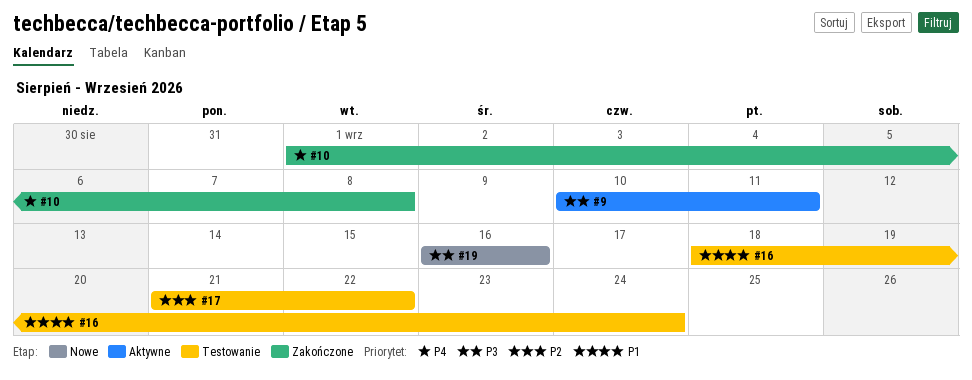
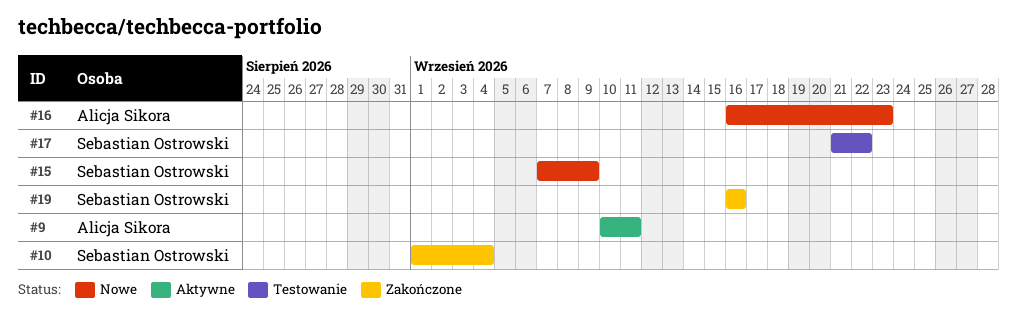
#10, due: Sep 8 -> Sep 4
#15: none -> present
#16, status: Testowanie -> Nowe
#16, start: Sep 18 -> Sep 16
#16, due: Sep 24 -> Sep 23
#19, status: Nowe -> Zakończone

